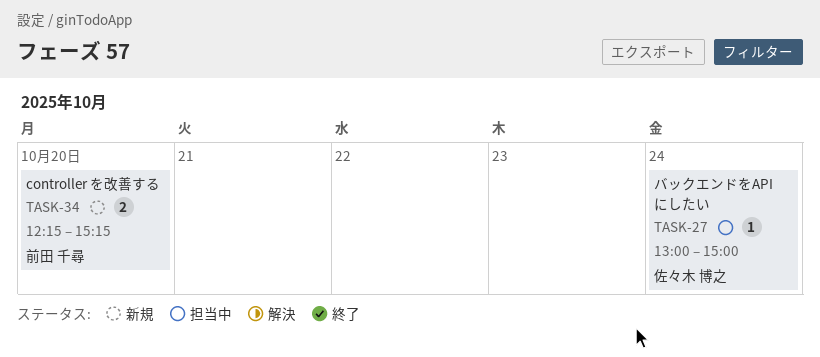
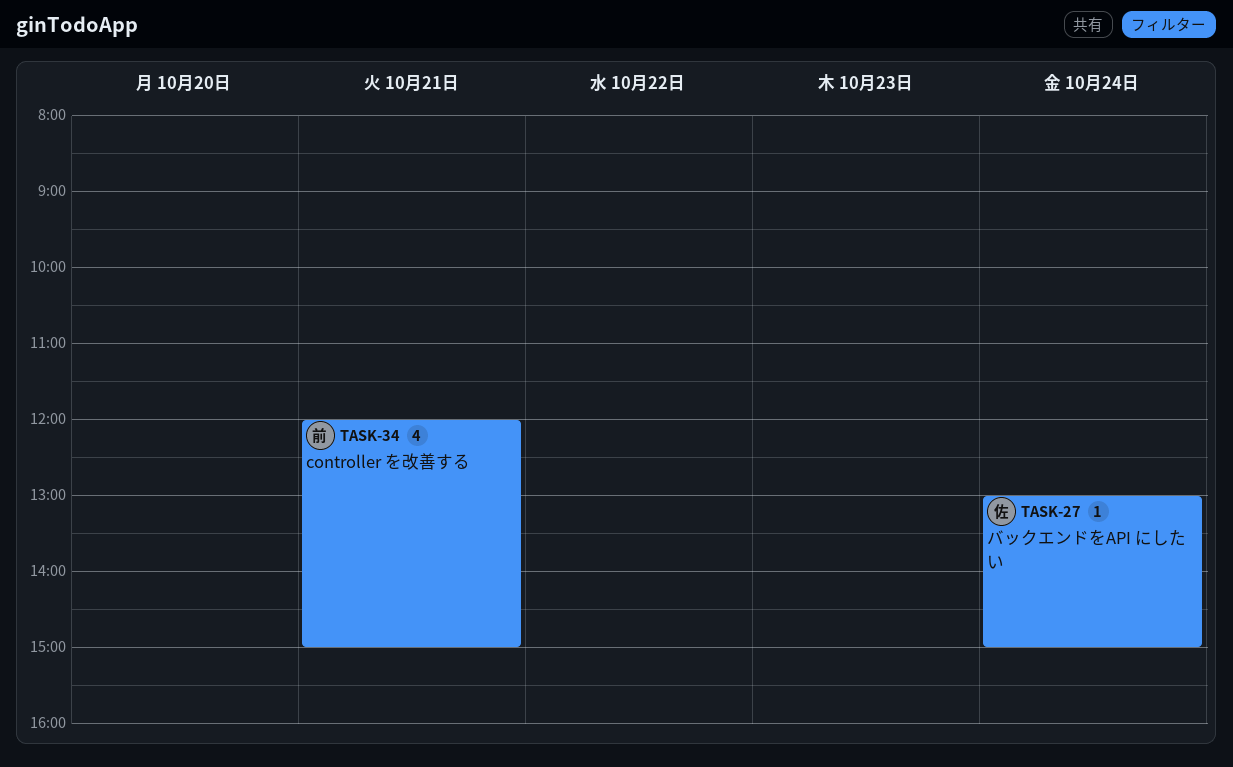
TASK-34, estimate: 2 -> 4
TASK-34, day: Oct 20 -> Oct 21
TASK-34, begins: 12:15 -> 12:00
TASK-34, ends: 15:15 -> 15:00

